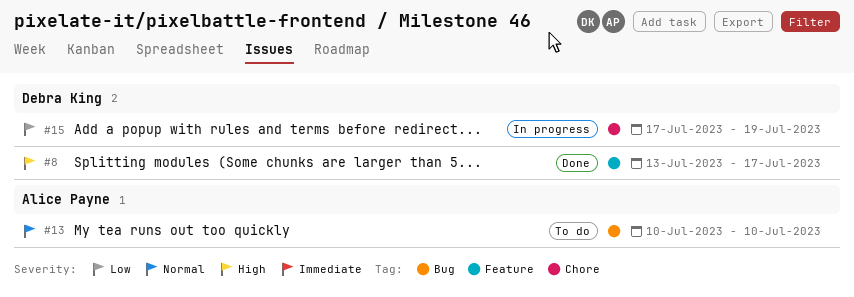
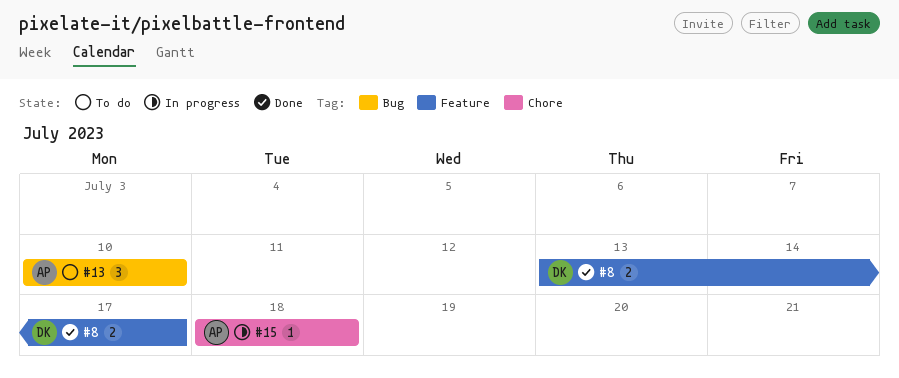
#15, owner: Debra King -> Alice Payne
#15, start: Jul 17 -> Jul 18
#15, due: Jul 19 -> Jul 18

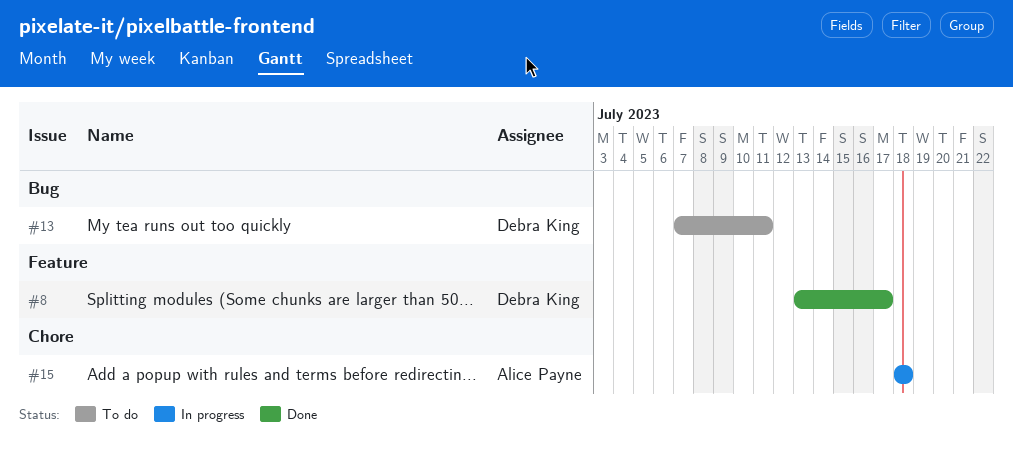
#13, owner: Alice Payne -> Debra King
#13, start: Jul 10 -> Jul 7
#13, due: Jul 10 -> Jul 11

